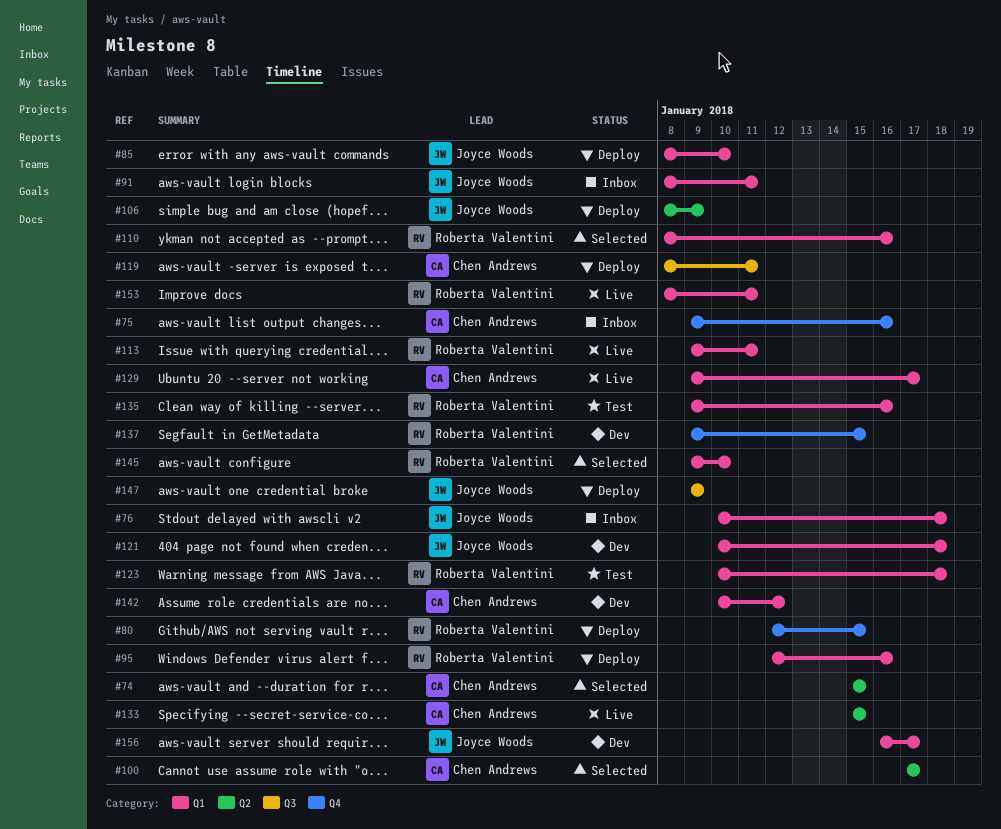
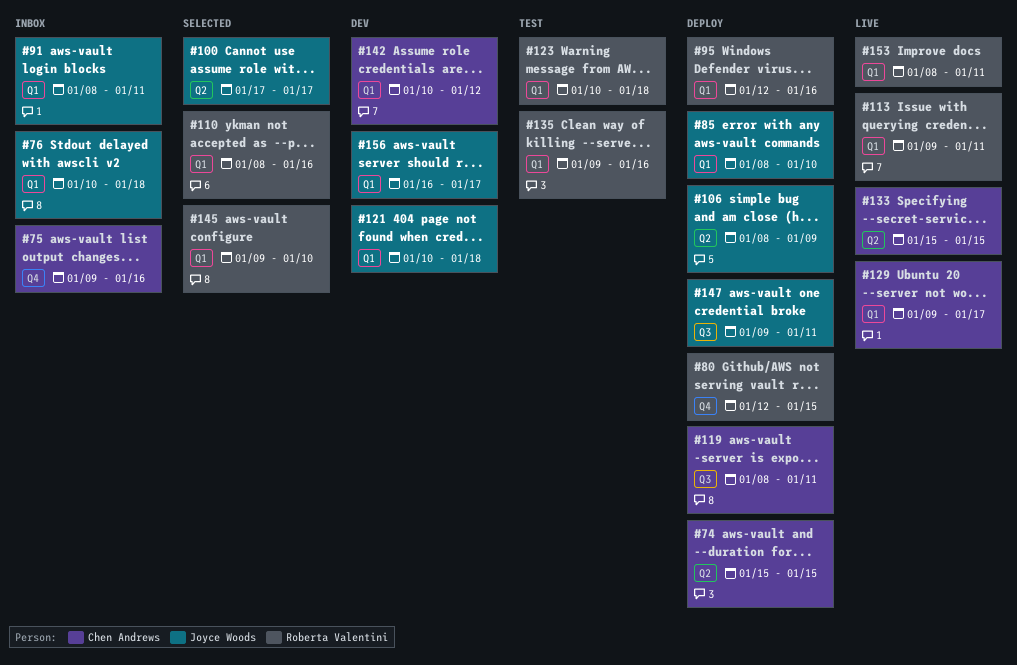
#74, status: Selected -> Deploy
#100, owner: Chen Andrews -> Joyce Woods
#137: present -> none
#147, due: Jan 9 -> Jan 11

